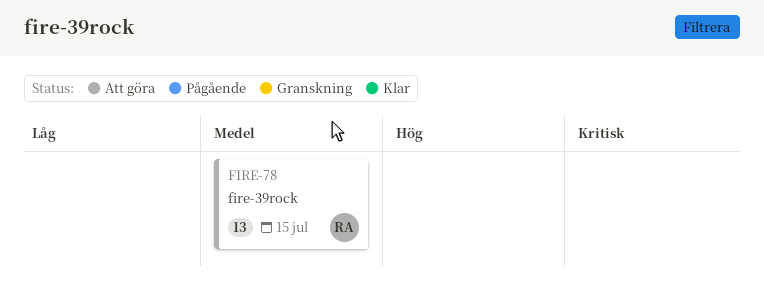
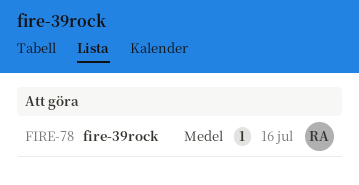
FIRE-78, estimate: 13 -> 1
FIRE-78, due: Jul 15 -> Jul 16

